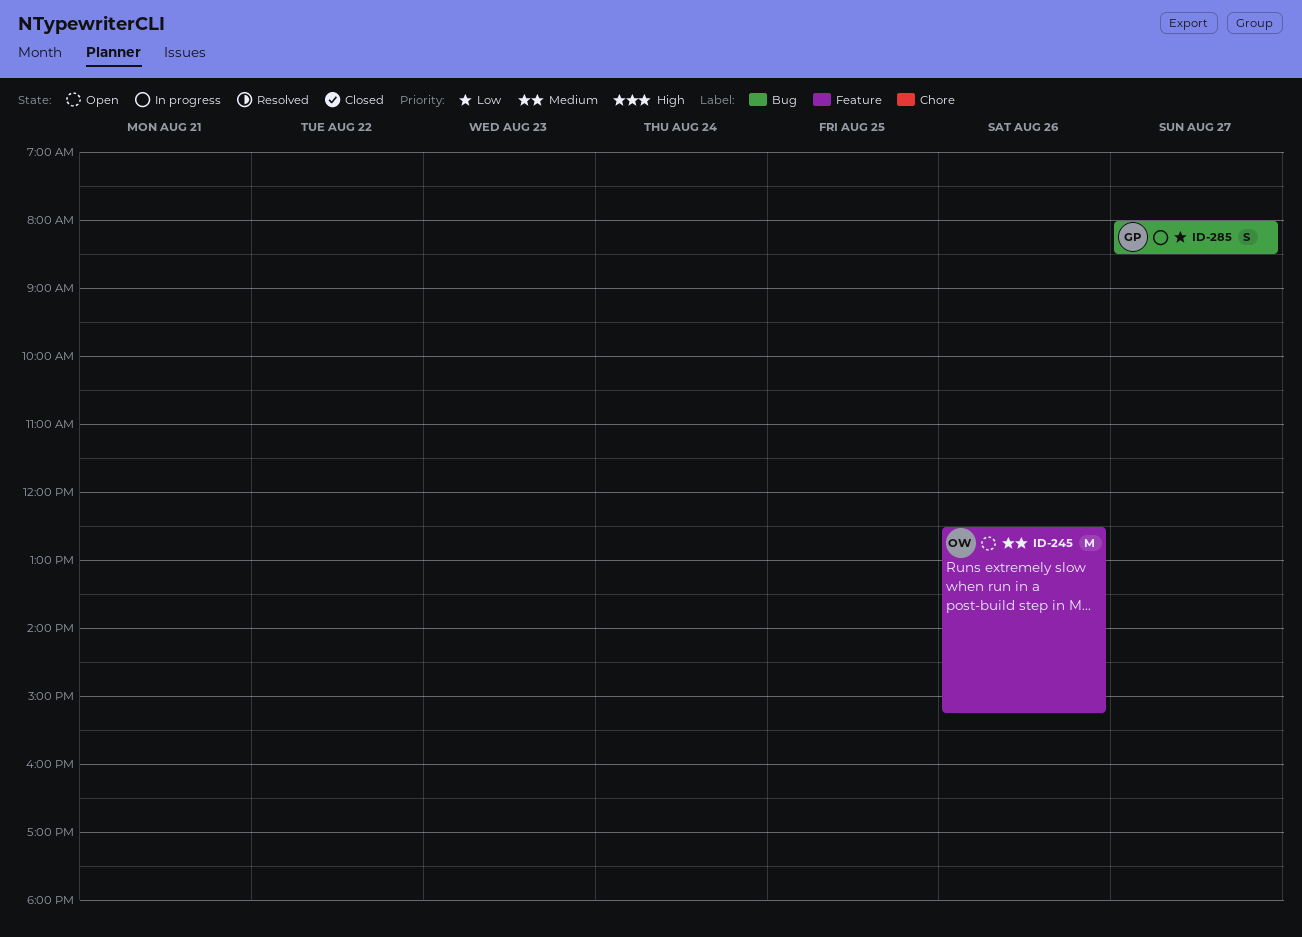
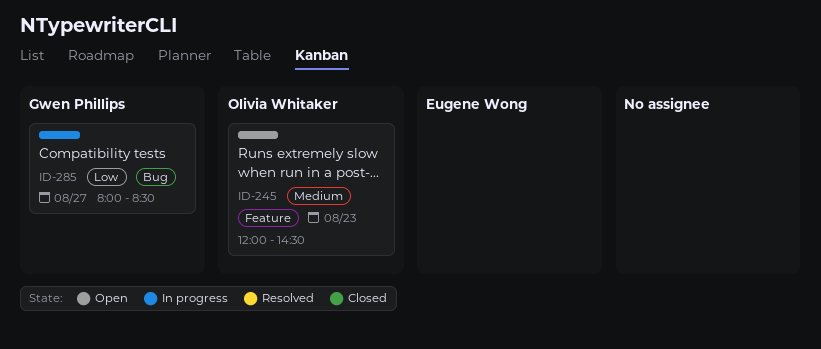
ID-245, day: Aug 26 -> Aug 23
ID-245, begins: 12:30 -> 12:00
ID-245, ends: 15:15 -> 14:30

